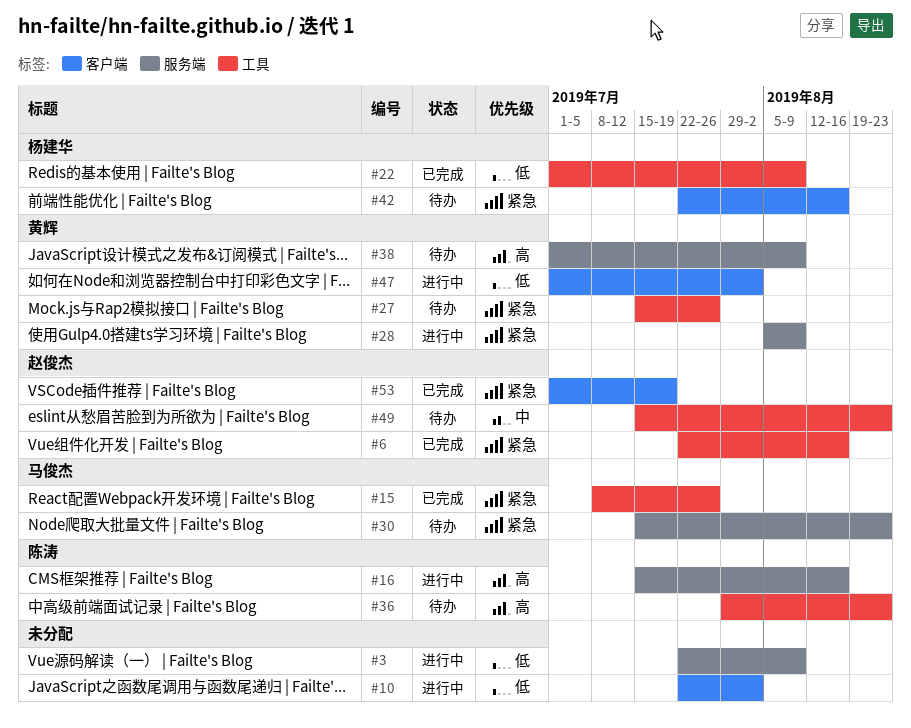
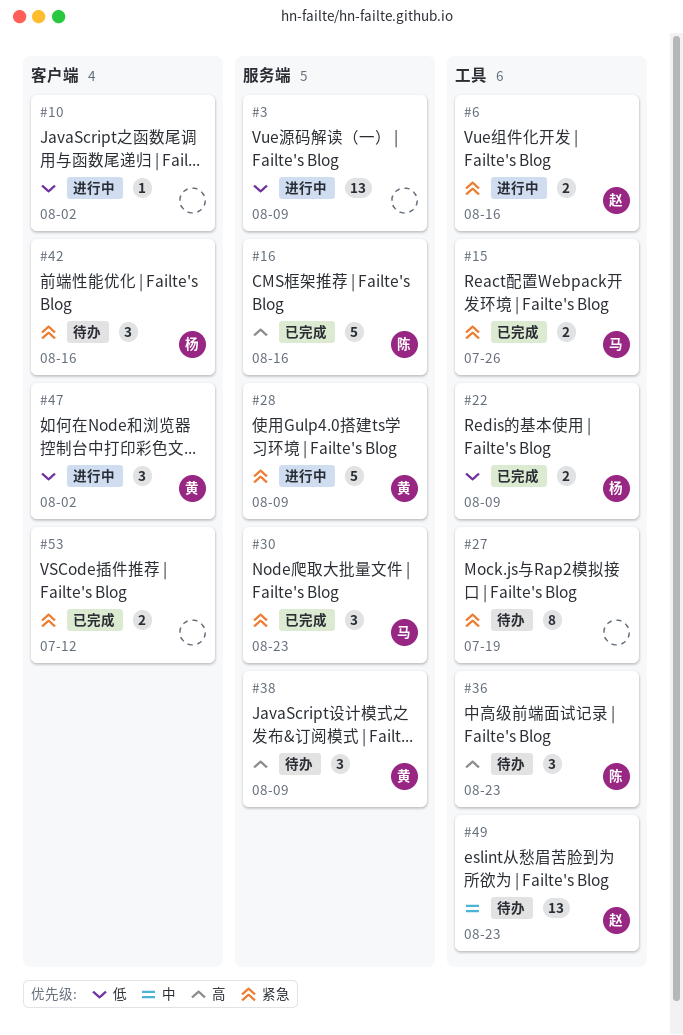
#6, status: 已完成 -> 进行中
#16, status: 进行中 -> 已完成
#27, owner: 黄辉 -> none
#27, due: Jul 26 -> Jul 19
#30, status: 待办 -> 已完成
#53, owner: 赵俊杰 -> none
#53, due: Jul 19 -> Jul 12

